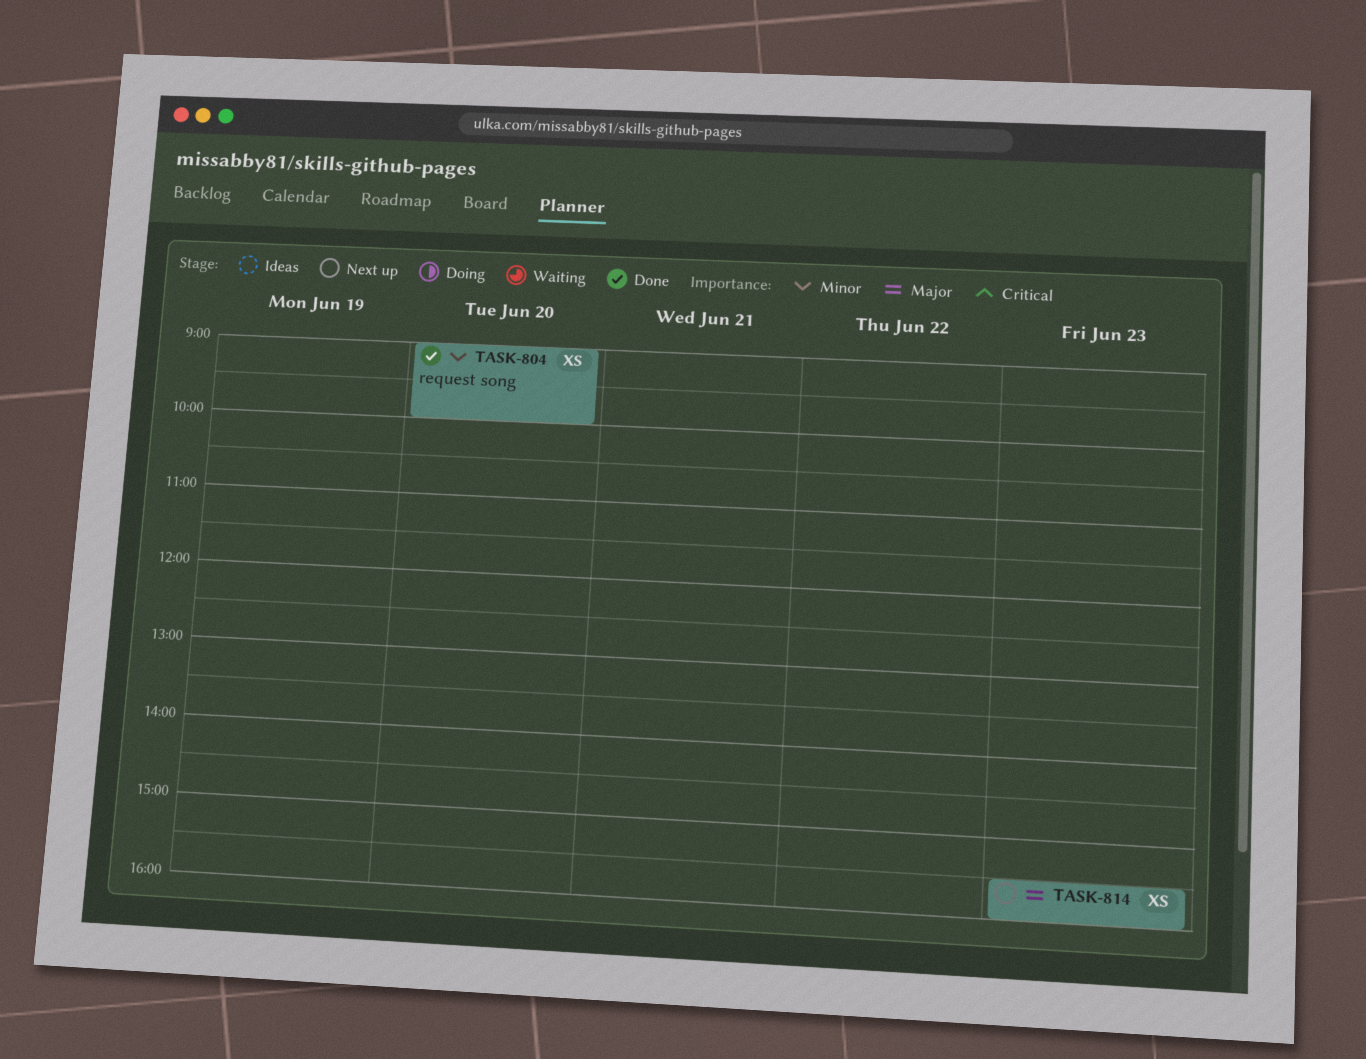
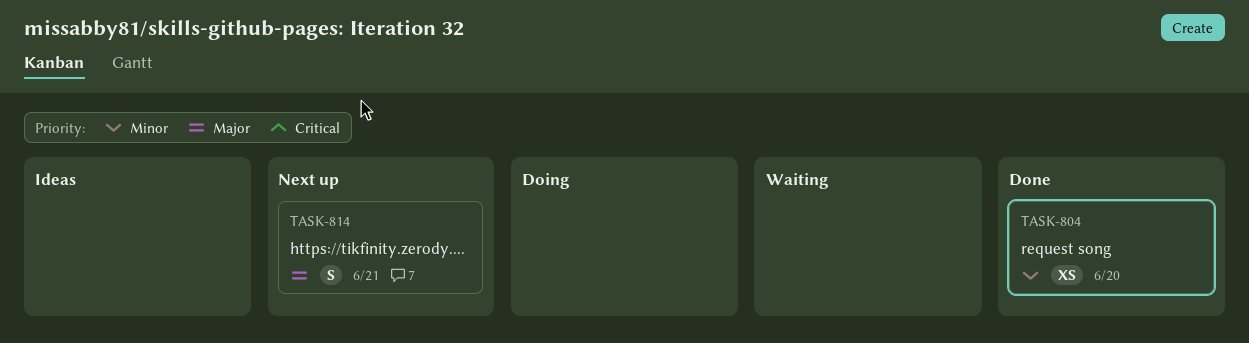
TASK-814, estimate: XS -> S
TASK-814, day: Jun 23 -> Jun 21

